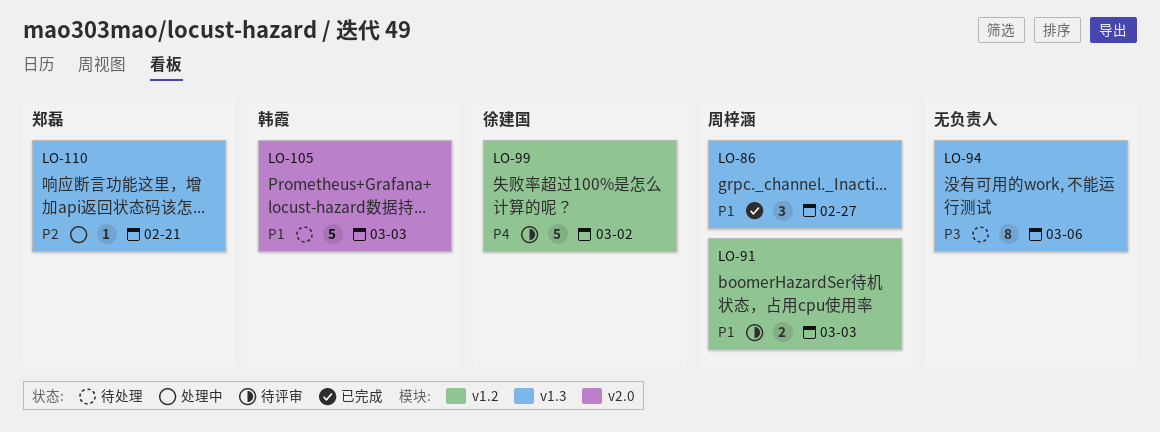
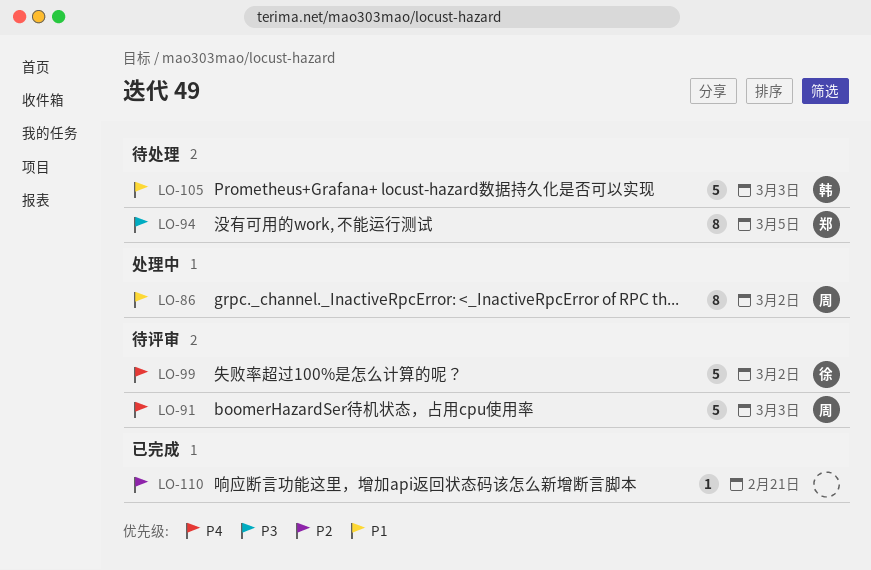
LO-86, status: 已完成 -> 处理中
LO-86, estimate: 3 -> 8
LO-86, due: Feb 27 -> Mar 2
LO-91, priority: P1 -> P4
LO-91, estimate: 2 -> 5
LO-94, owner: none -> 郑磊
LO-94, due: Mar 6 -> Mar 5
LO-110, status: 处理中 -> 已完成
LO-110, owner: 郑磊 -> none

